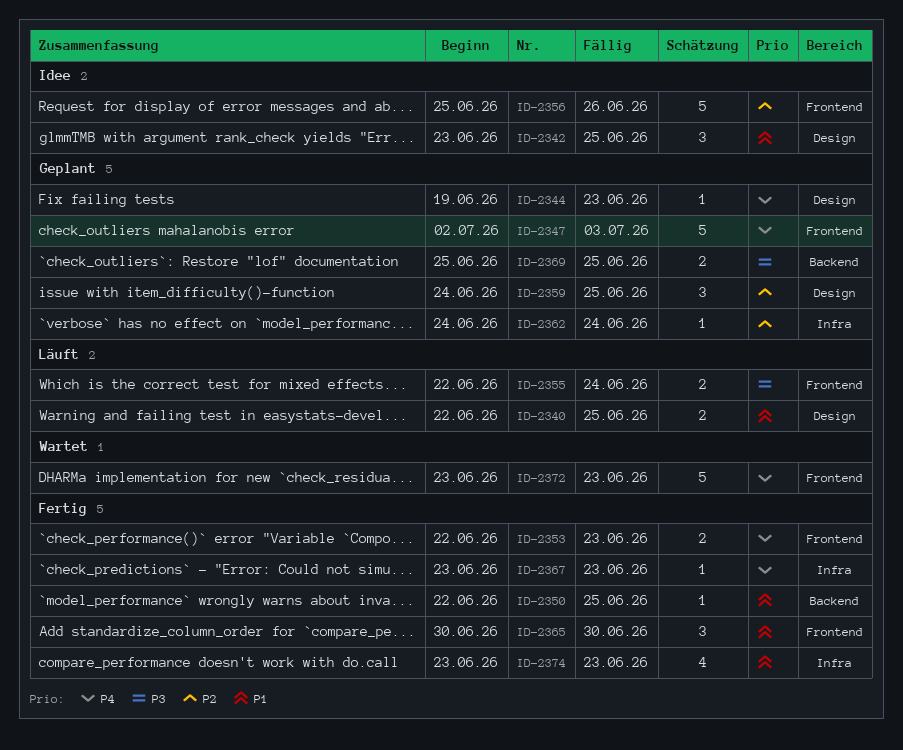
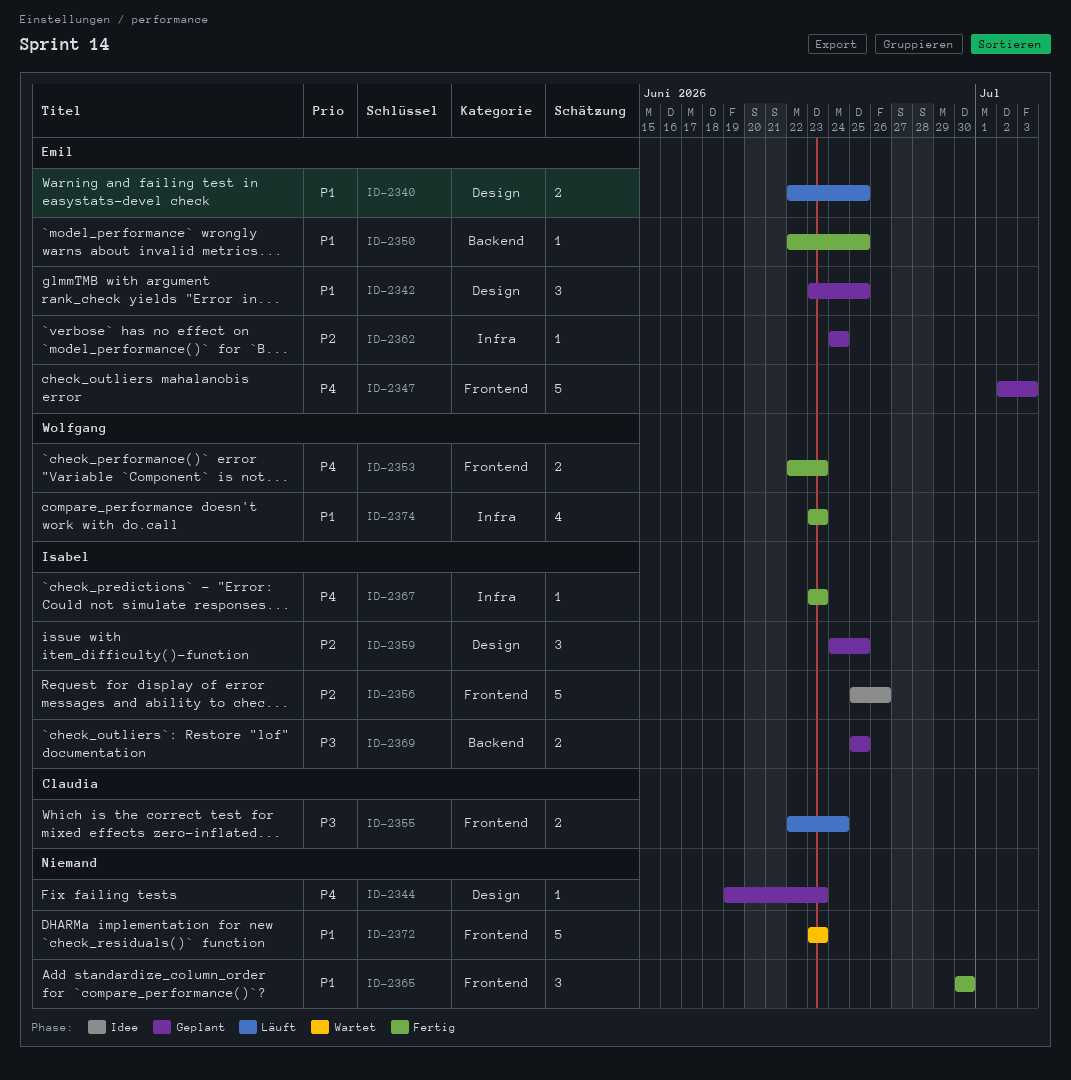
ID-2342, status: Idee -> Geplant
ID-2372, priority: P4 -> P1

